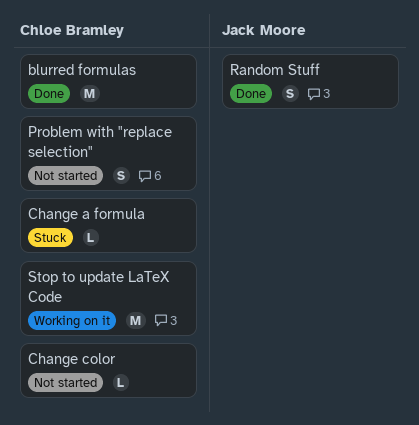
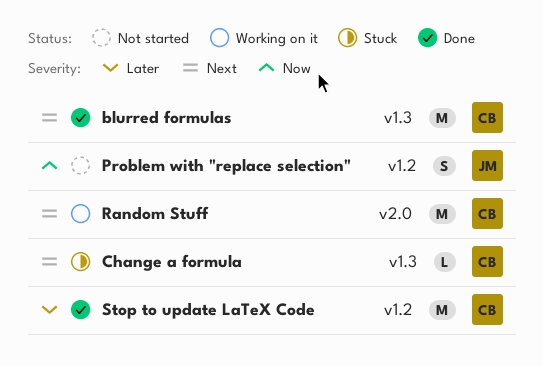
Change color: present -> none
Problem with "replace selection", owner: Chloe Bramley -> Jack Moore
Random Stuff, status: Done -> Working on it
Random Stuff, owner: Jack Moore -> Chloe Bramley
Random Stuff, estimate: S -> M
Stop to update LaTeX Code, status: Working on it -> Done

